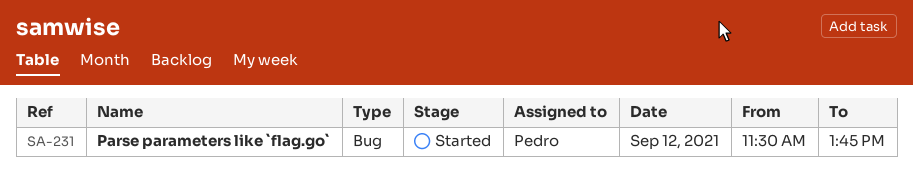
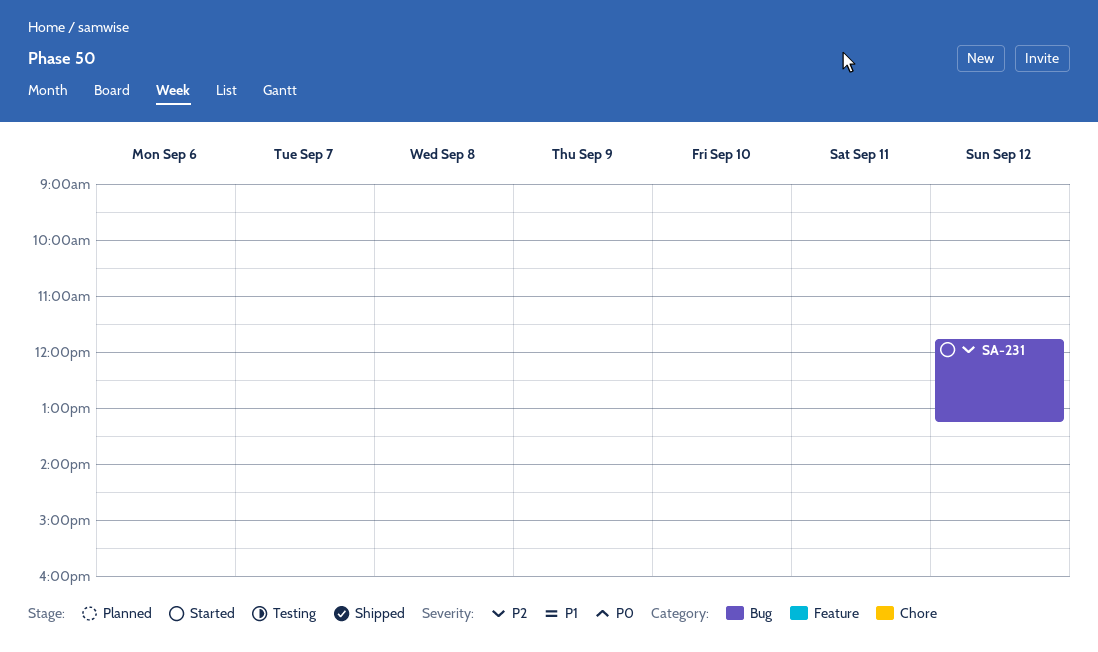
SA-231, begins: 11:30 -> 11:45
SA-231, ends: 13:45 -> 13:15

